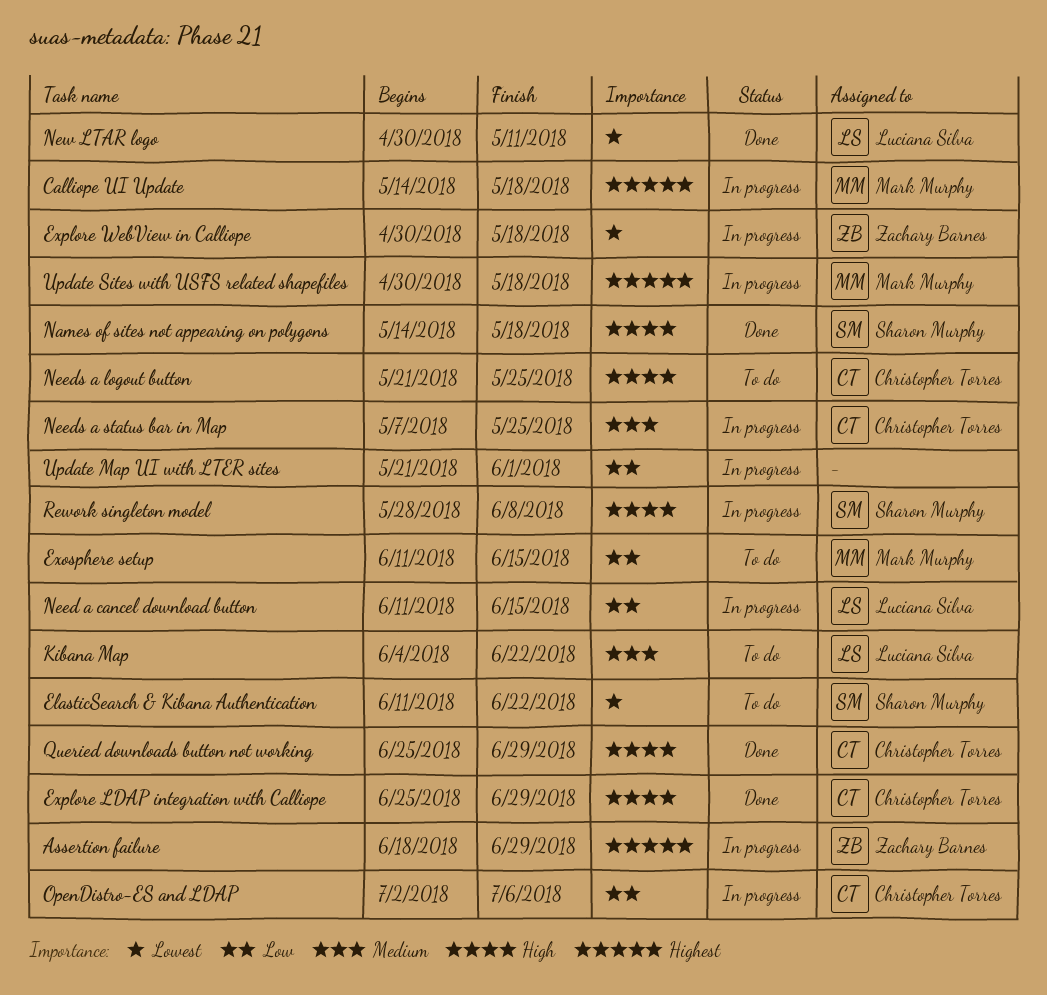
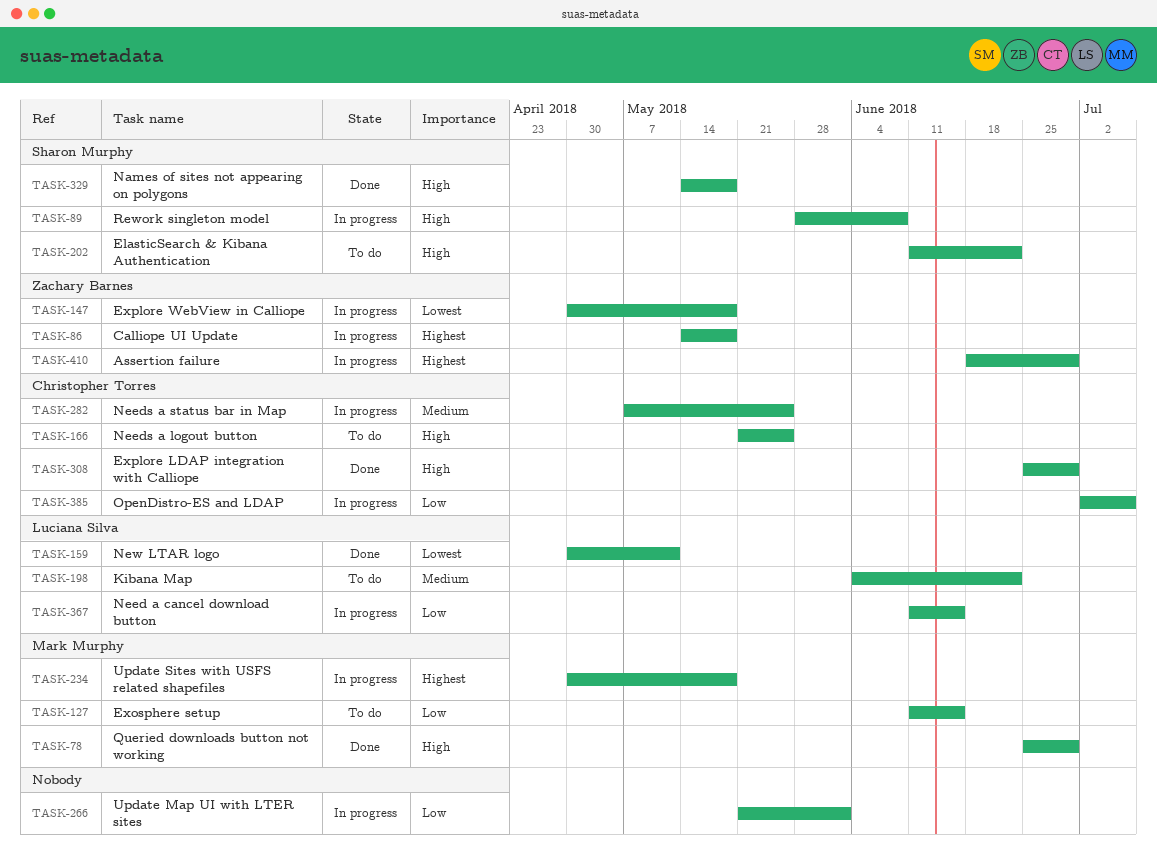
Calliope UI Update, owner: Mark Murphy -> Zachary Barnes
ElasticSearch & Kibana Authentication, priority: Lowest -> High
Queried downloads button not working, owner: Christopher Torres -> Mark Murphy

